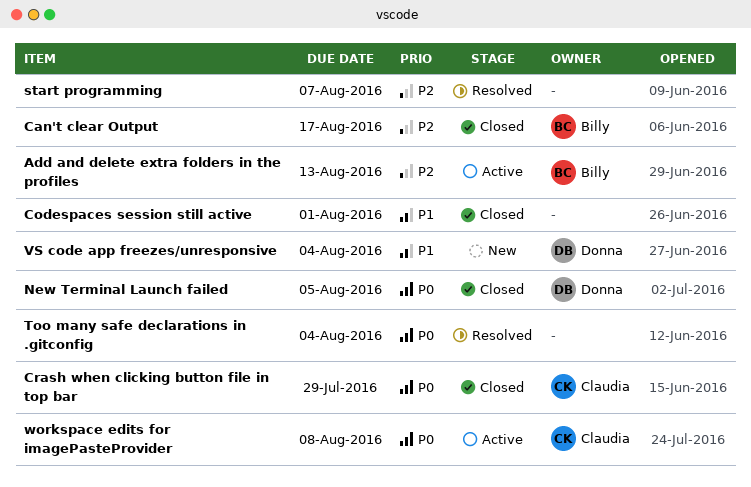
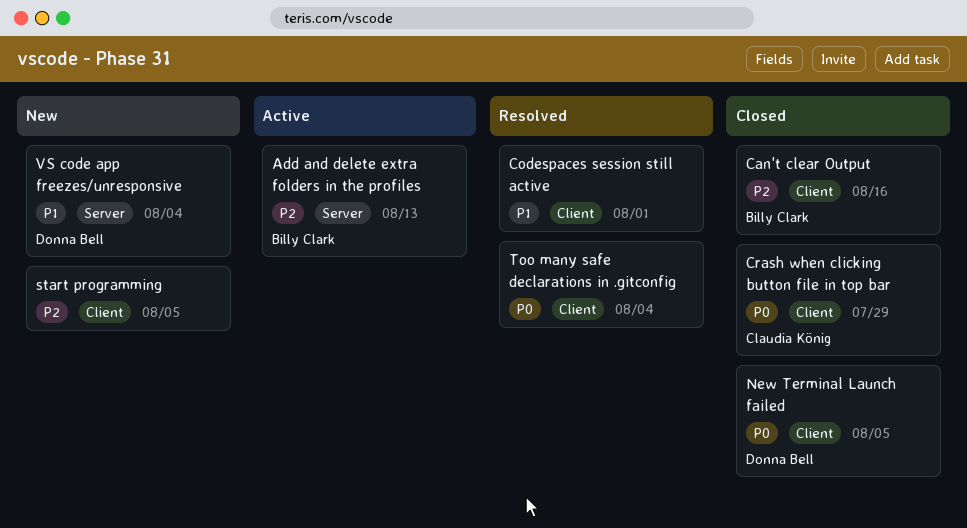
Can't clear Output, due: Aug 17 -> Aug 16
Codespaces session still active, status: Closed -> Resolved
start programming, status: Resolved -> New
start programming, due: Aug 7 -> Aug 5
workspace edits for imagePasteProvider: present -> none

